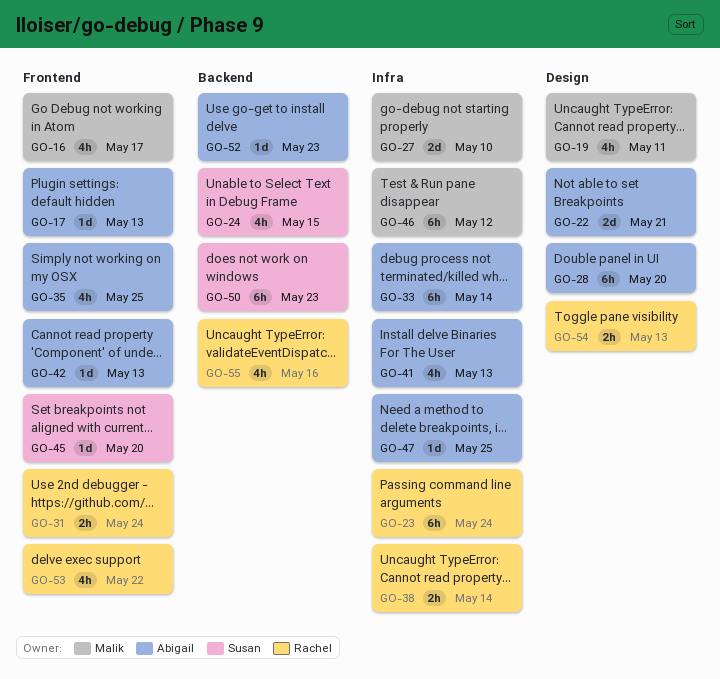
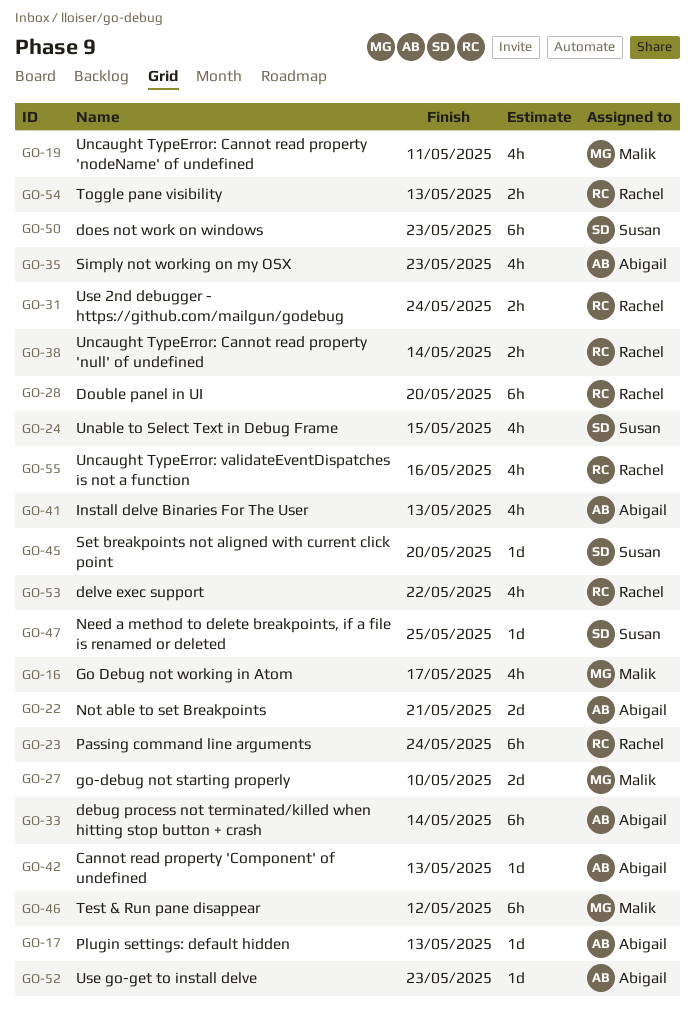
GO-28, owner: Abigail -> Rachel
GO-35, due: May 25 -> May 23
GO-47, owner: Abigail -> Susan

